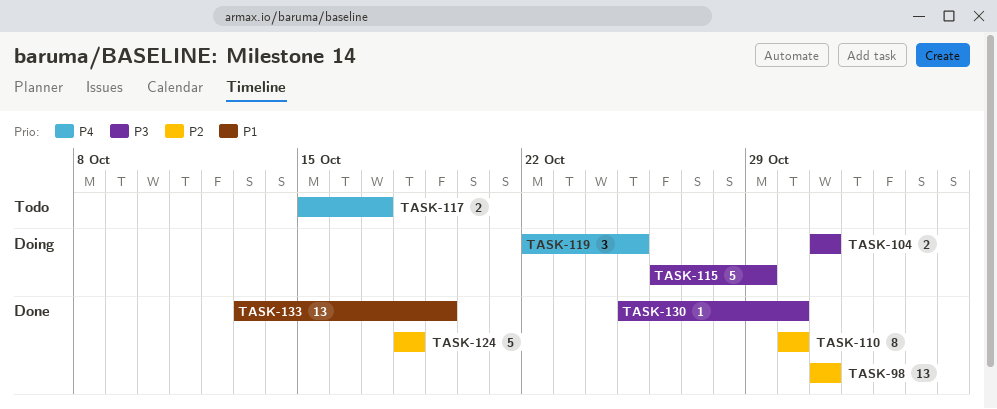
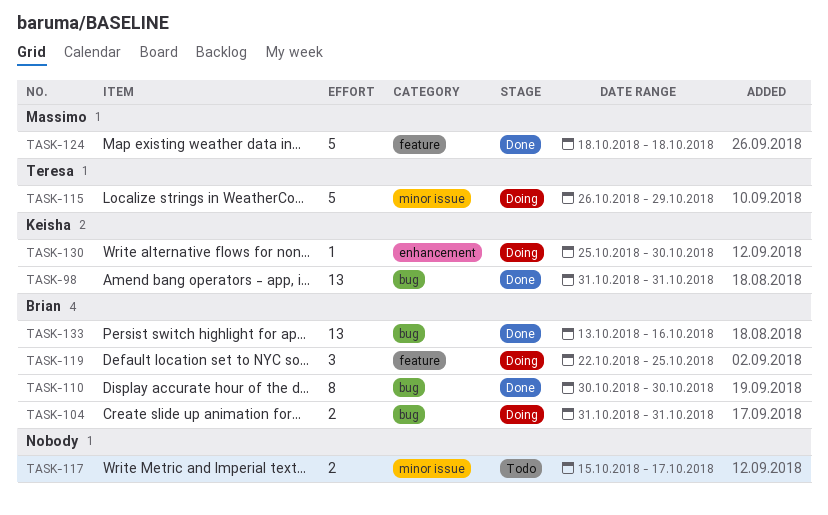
TASK-130, status: Done -> Doing
TASK-133, due: Oct 19 -> Oct 16

